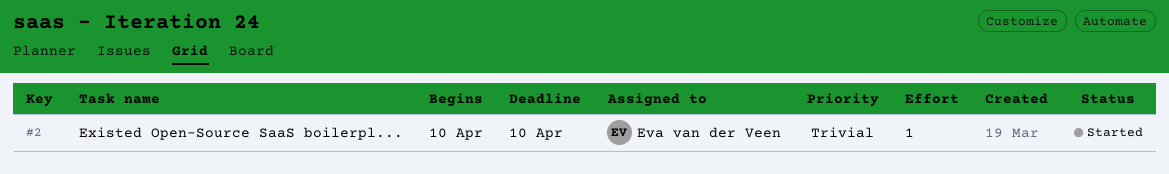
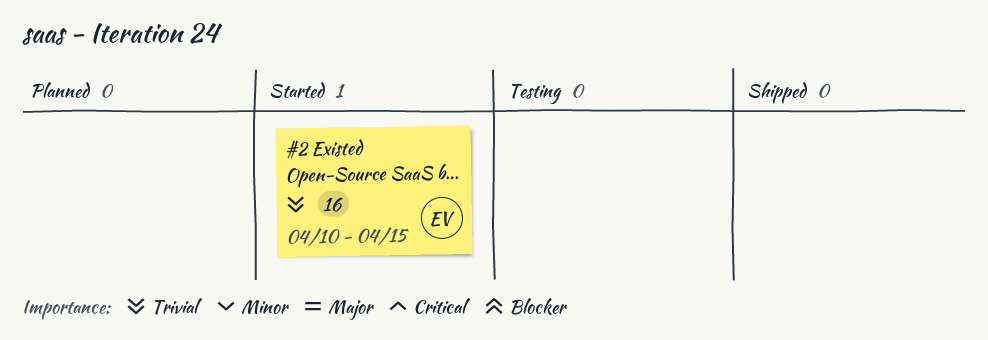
#2, estimate: 1 -> 16
#2, due: Apr 10 -> Apr 15

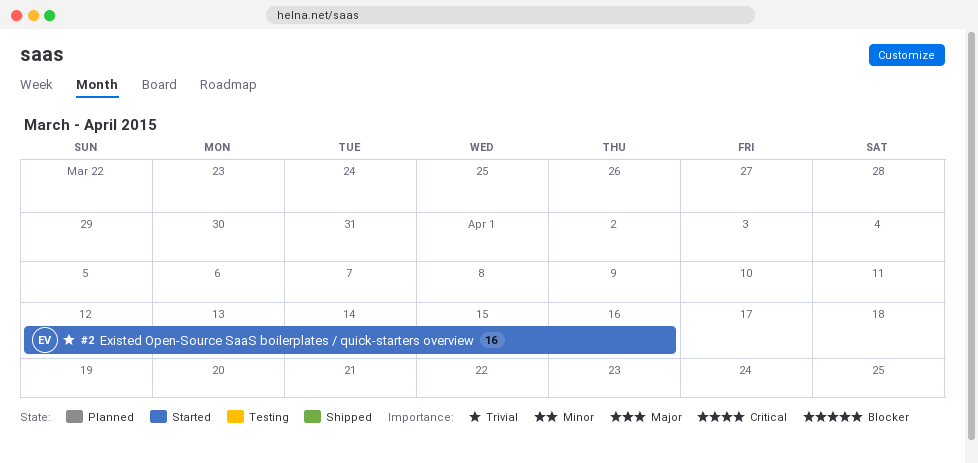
#2, start: Apr 10 -> Apr 12
#2, due: Apr 15 -> Apr 16

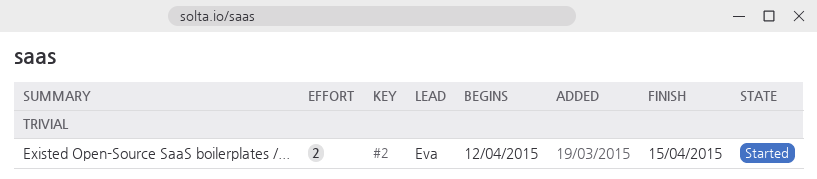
#2, estimate: 16 -> 2
#2, due: Apr 16 -> Apr 15

